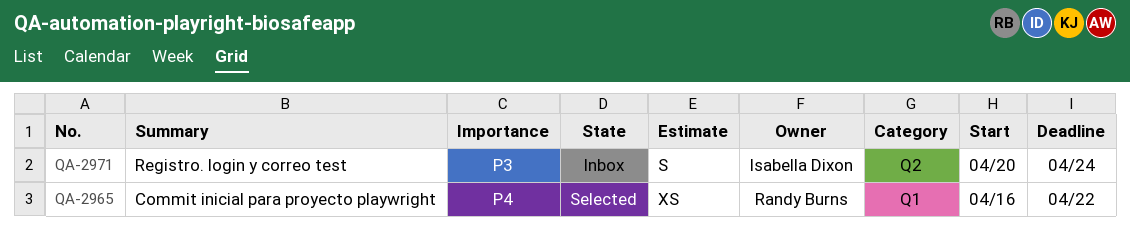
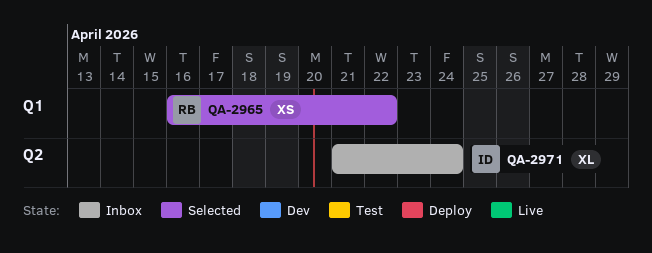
QA-2971, estimate: S -> XL
QA-2971, start: Apr 20 -> Apr 21

